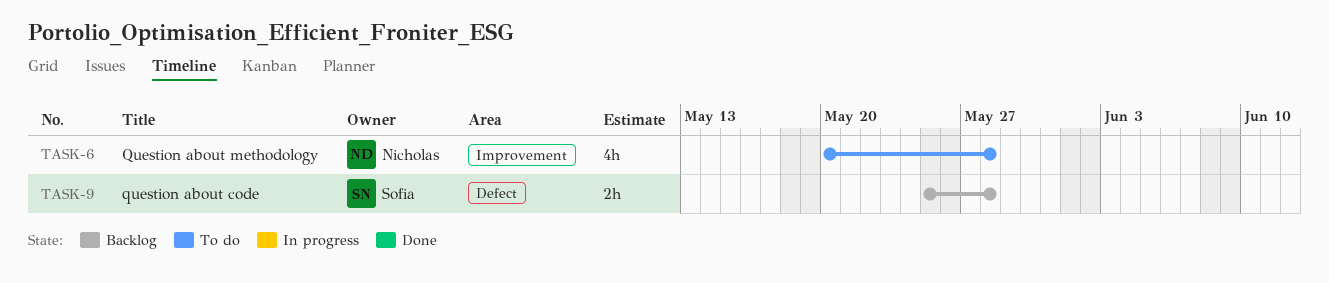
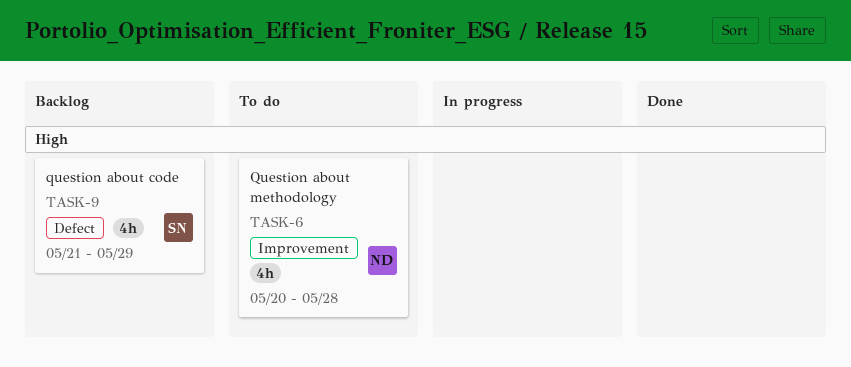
TASK-9, estimate: 2h -> 4h
TASK-9, start: May 25 -> May 21
TASK-9, due: May 28 -> May 29

